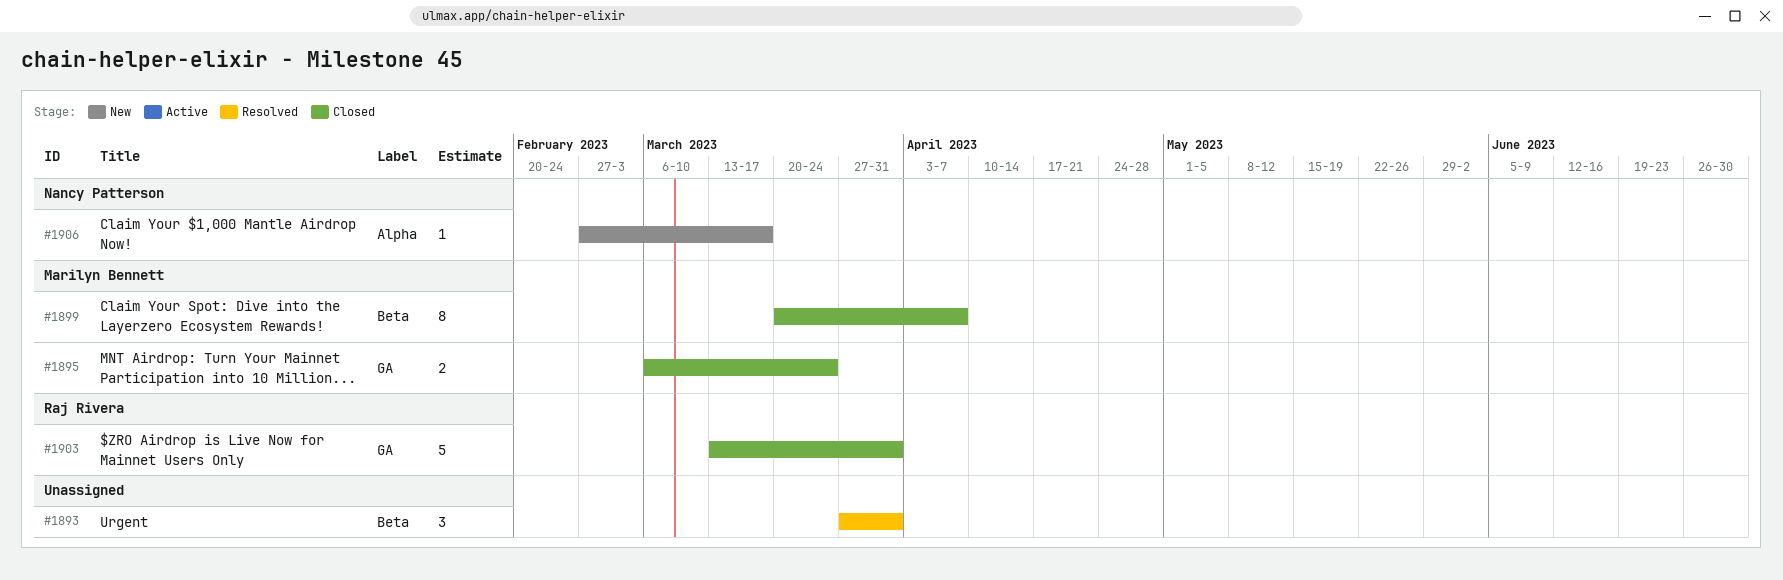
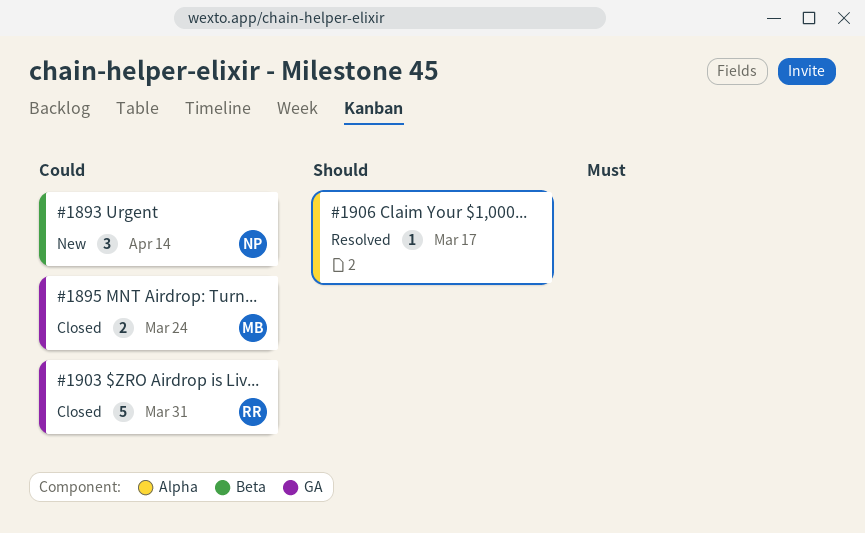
#1893, status: Resolved -> New
#1893, owner: none -> Nancy Patterson
#1893, due: Mar 31 -> Apr 14
#1899: present -> none
#1906, status: New -> Resolved
#1906, owner: Nancy Patterson -> none

